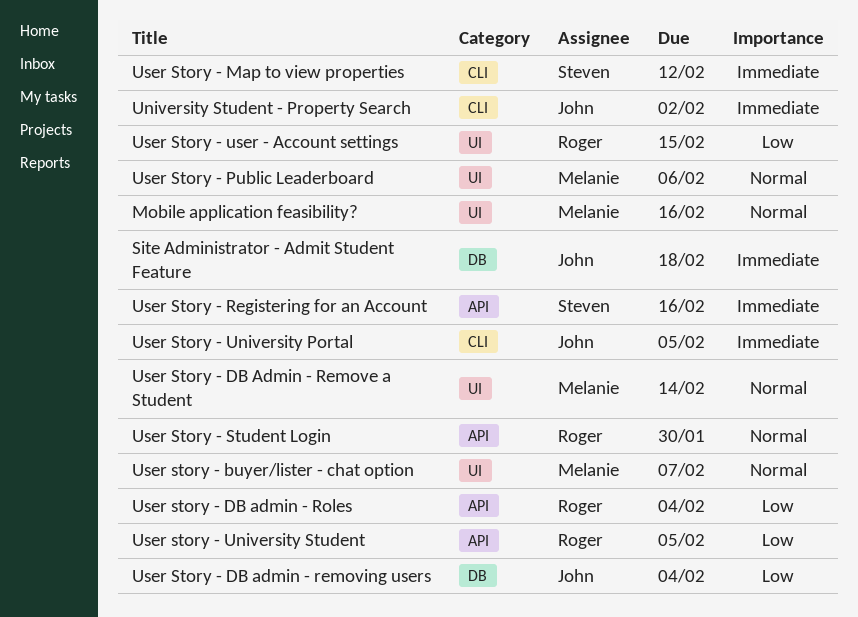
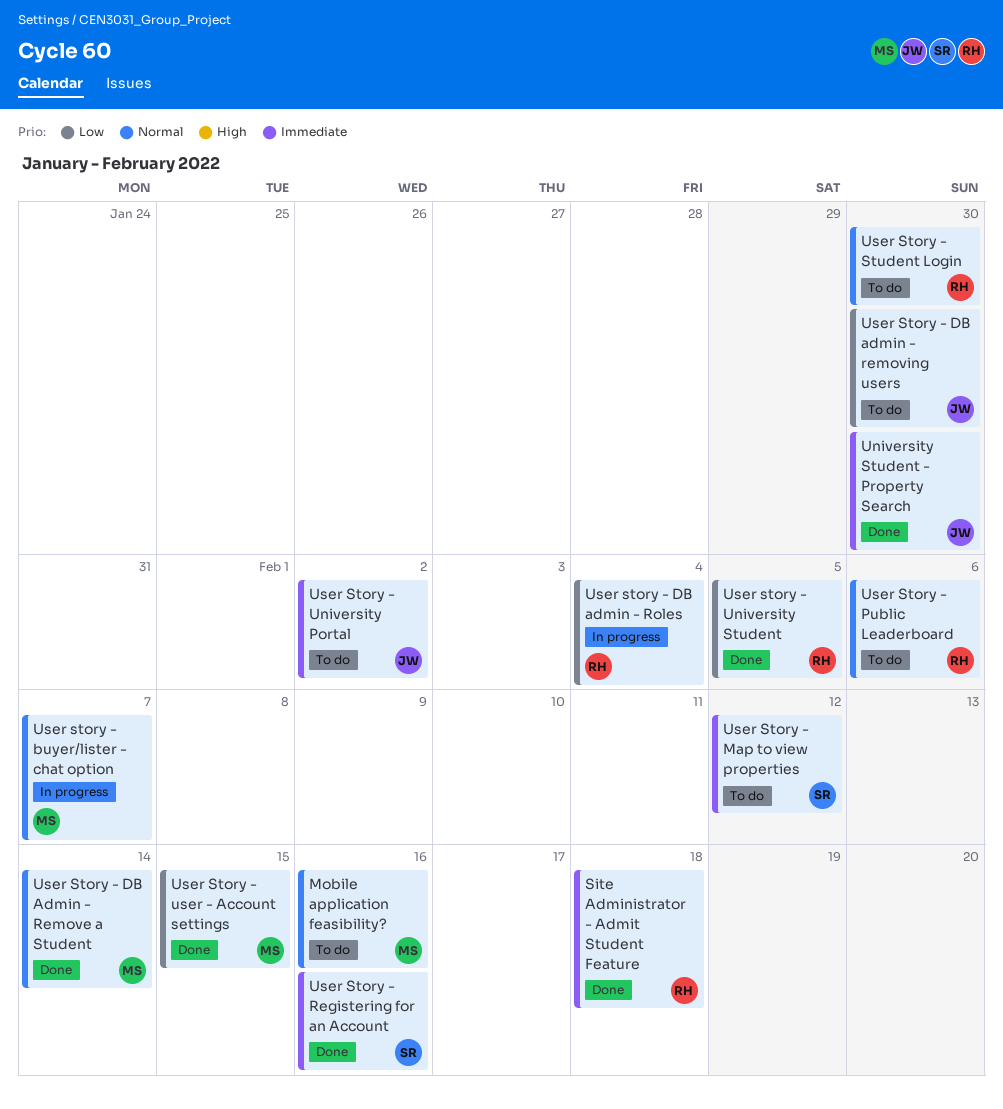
Site Administrator - Admit Student Feature, owner: John -> Roger
University Student - Property Search, due: Feb 2 -> Jan 30
User Story - DB admin - removing users, due: Feb 4 -> Jan 30
User Story - Public Leaderboard, owner: Melanie -> Roger
User Story - University Portal, due: Feb 5 -> Feb 2
User Story - user - Account settings, owner: Roger -> Melanie

